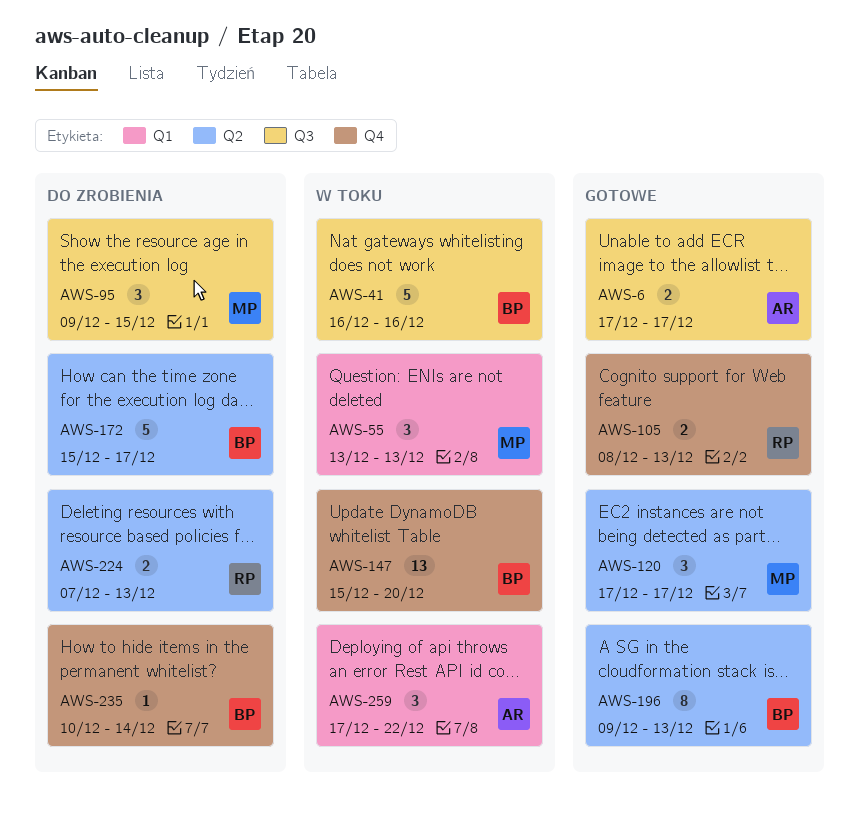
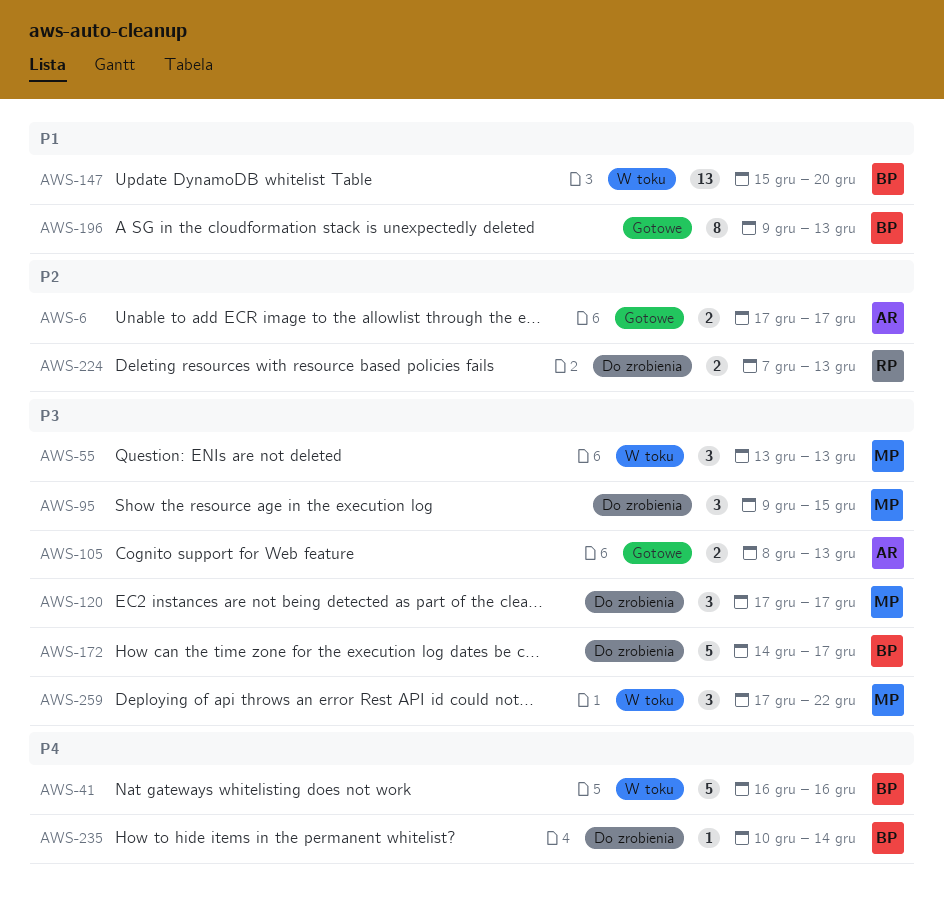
AWS-105, owner: RP -> AR
AWS-120, status: Gotowe -> Do zrobienia
AWS-172, start: Dec 15 -> Dec 14
AWS-259, owner: AR -> MP

